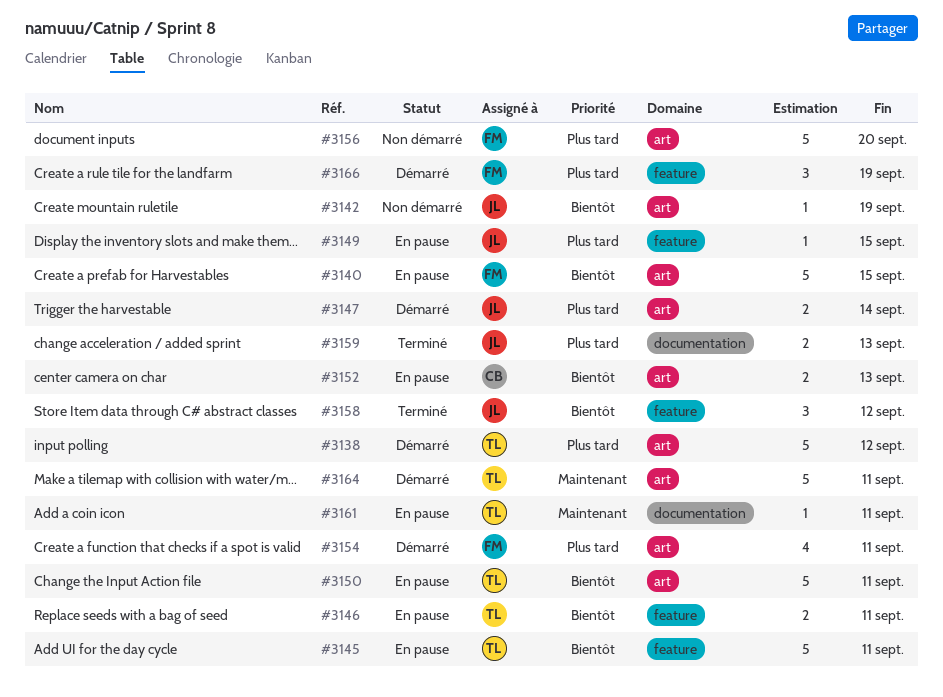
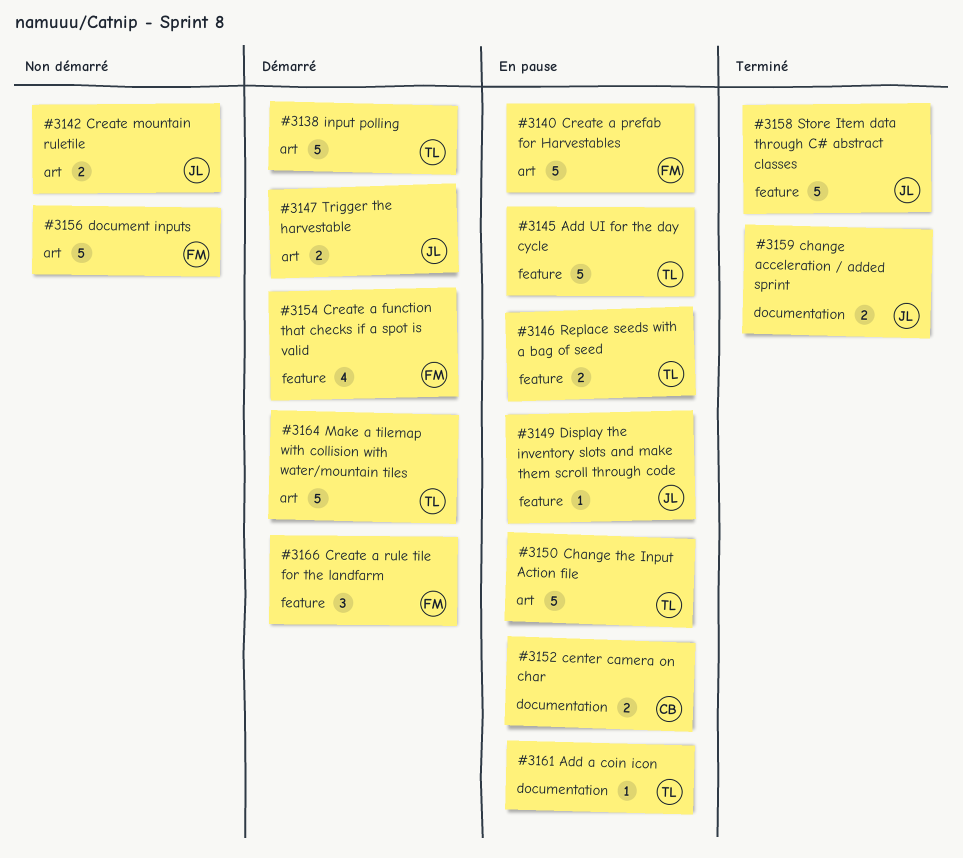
#3142, estimate: 1 -> 2
#3152, label: art -> documentation
#3154, label: art -> feature
#3158, estimate: 3 -> 5

